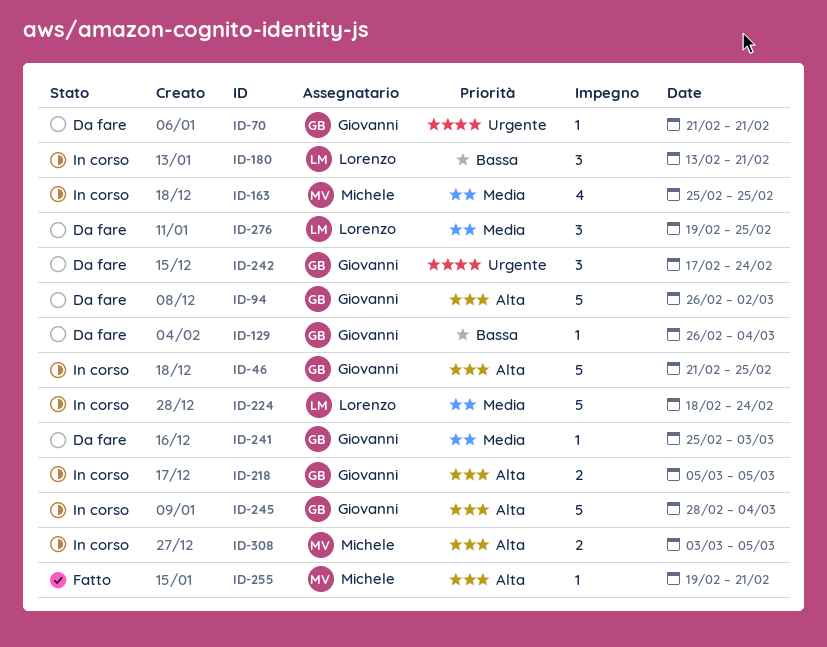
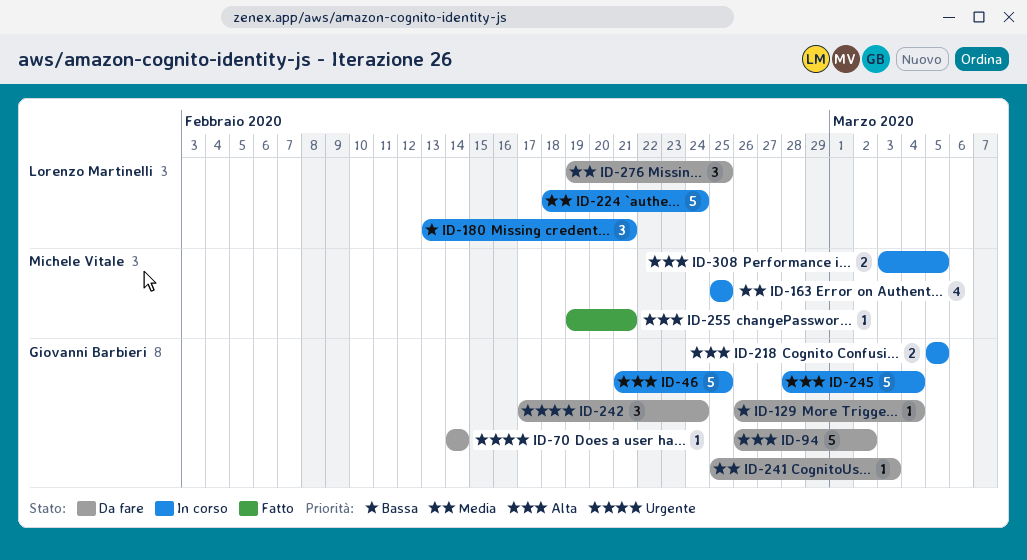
ID-70, start: Feb 21 -> Feb 14
ID-70, due: Feb 21 -> Feb 14

